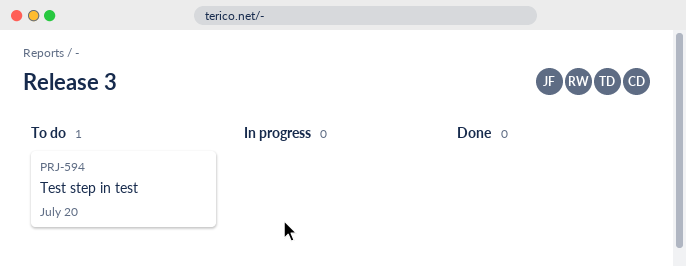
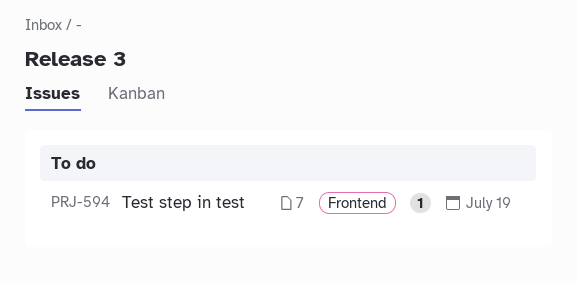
PRJ-594, due: Jul 20 -> Jul 19

